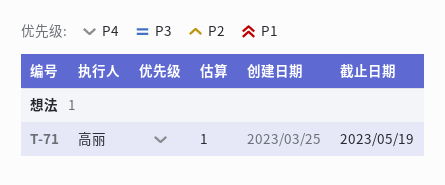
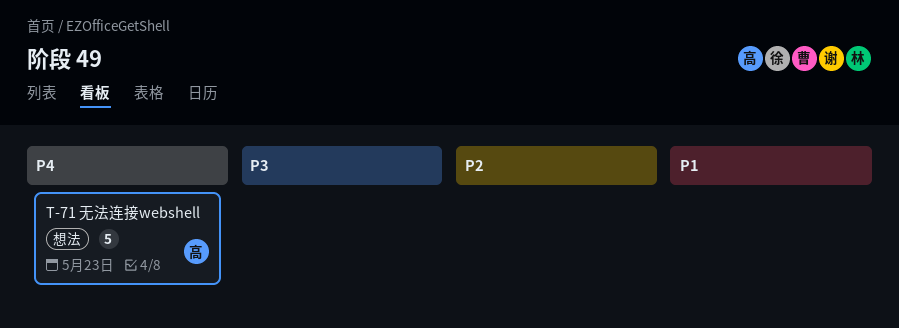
T-71, estimate: 1 -> 5
T-71, due: May 19 -> May 23

